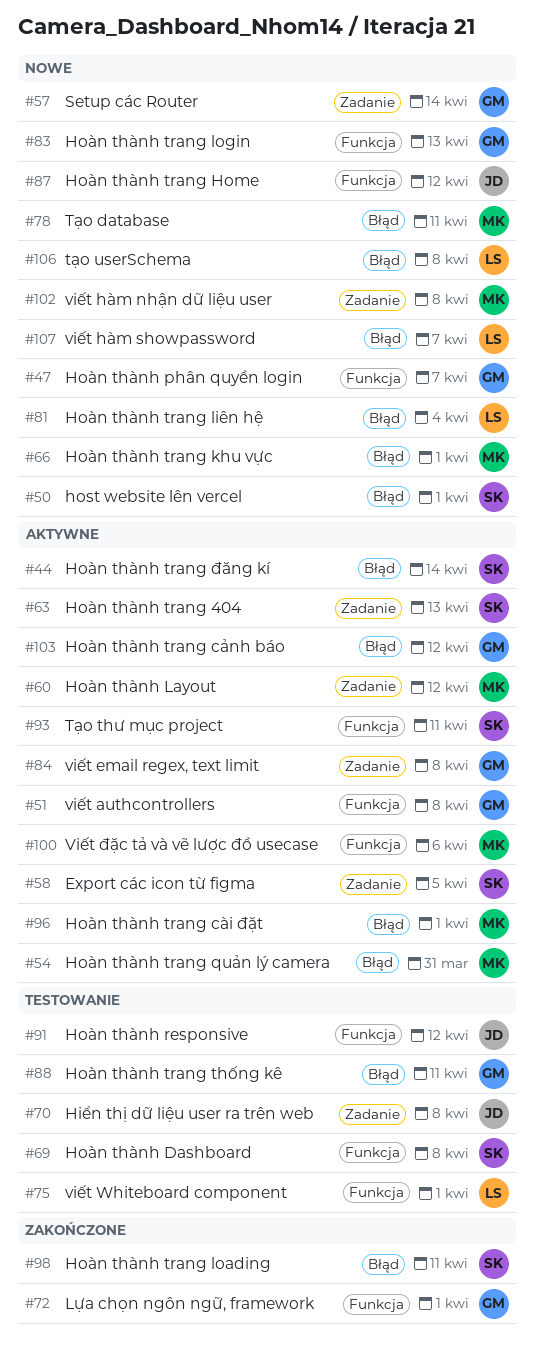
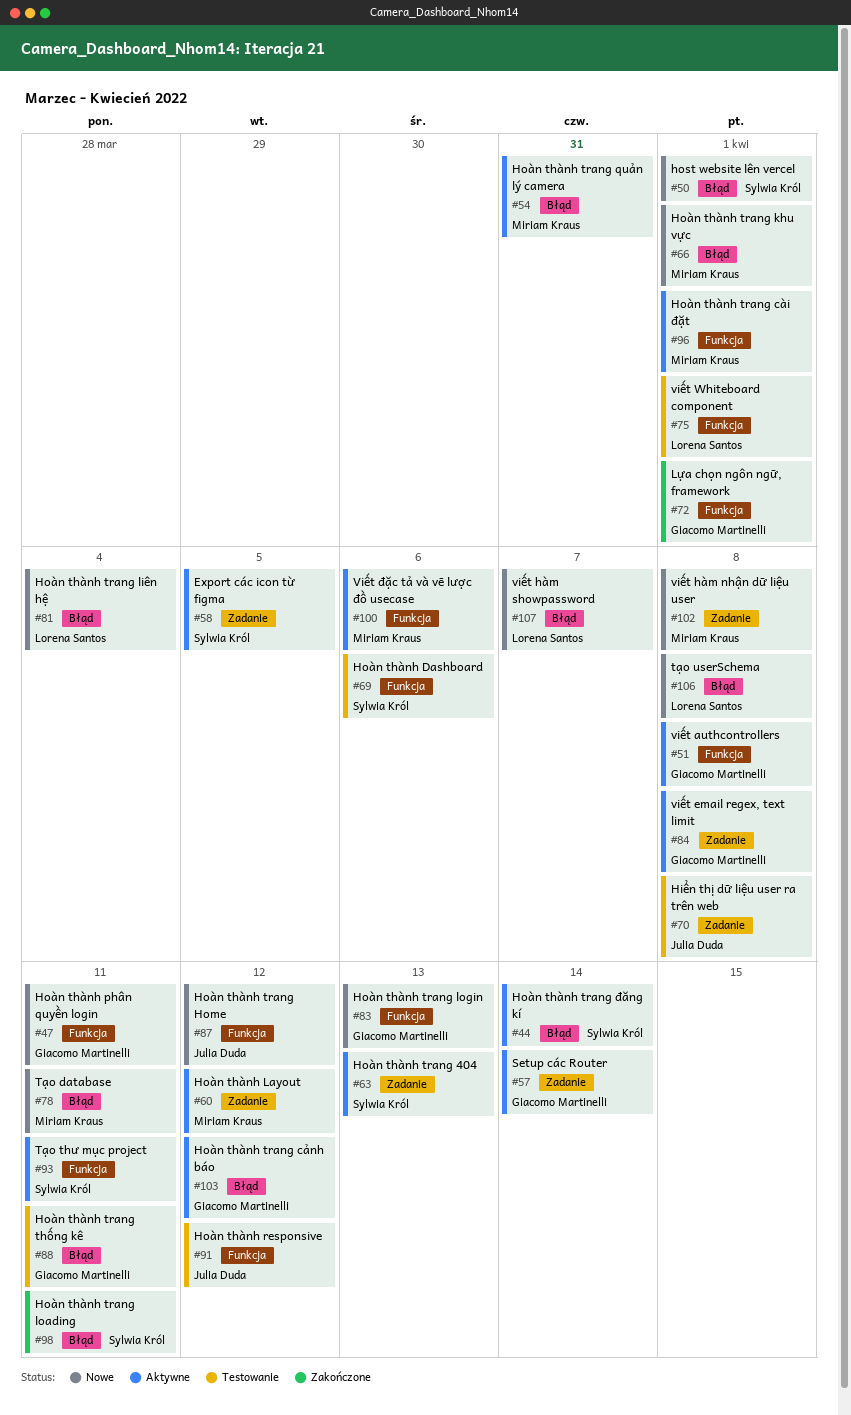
#47, due: Apr 7 -> Apr 11
#57, status: Nowe -> Aktywne
#69, due: Apr 8 -> Apr 6
#96, label: Błąd -> Funkcja

